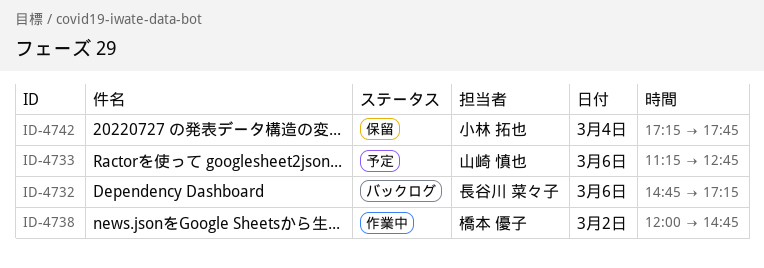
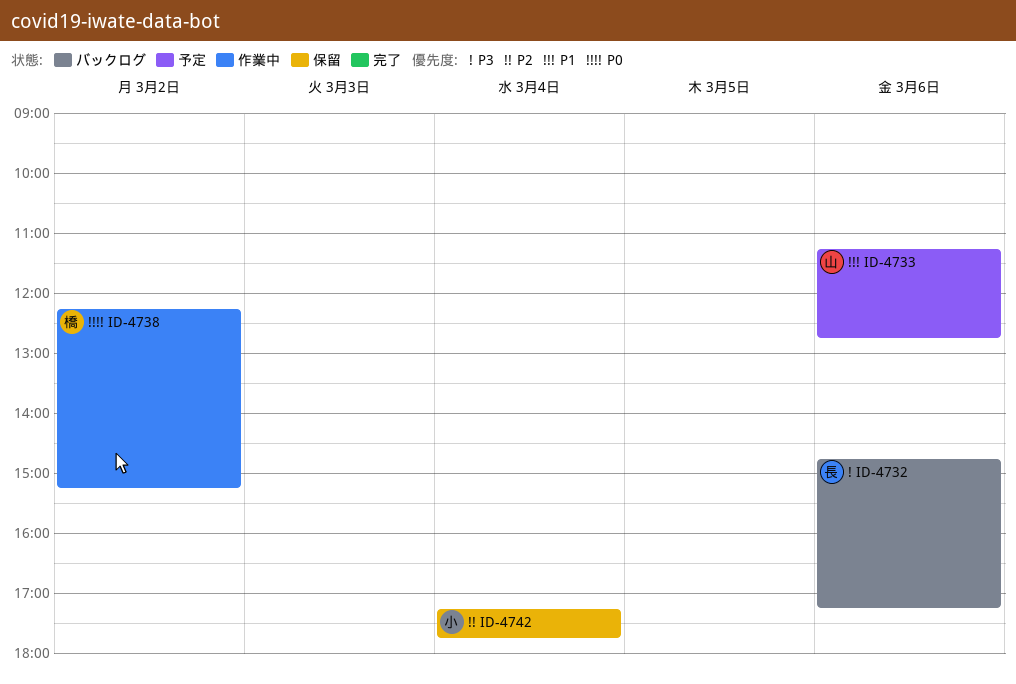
ID-4738, begins: 12:00 -> 12:15
ID-4738, ends: 14:45 -> 15:15

